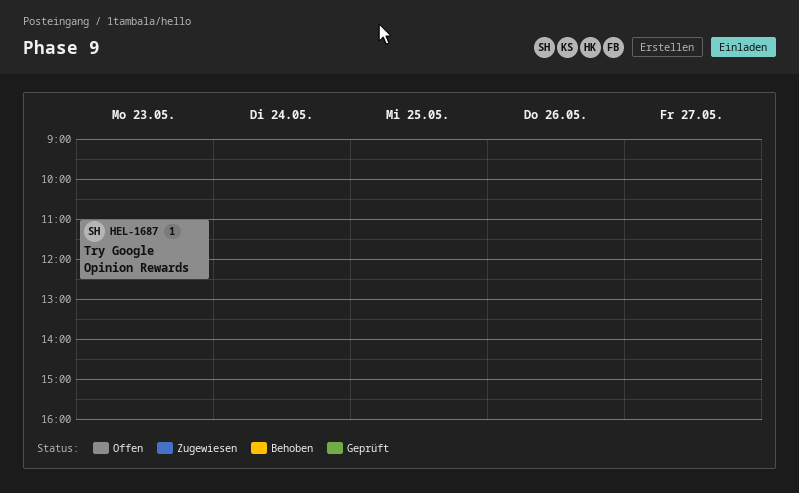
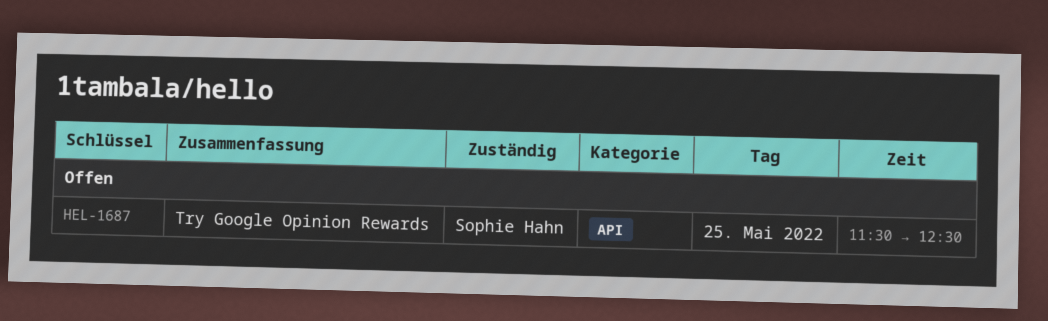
HEL-1687, day: May 23 -> May 25
HEL-1687, begins: 11:00 -> 11:30

